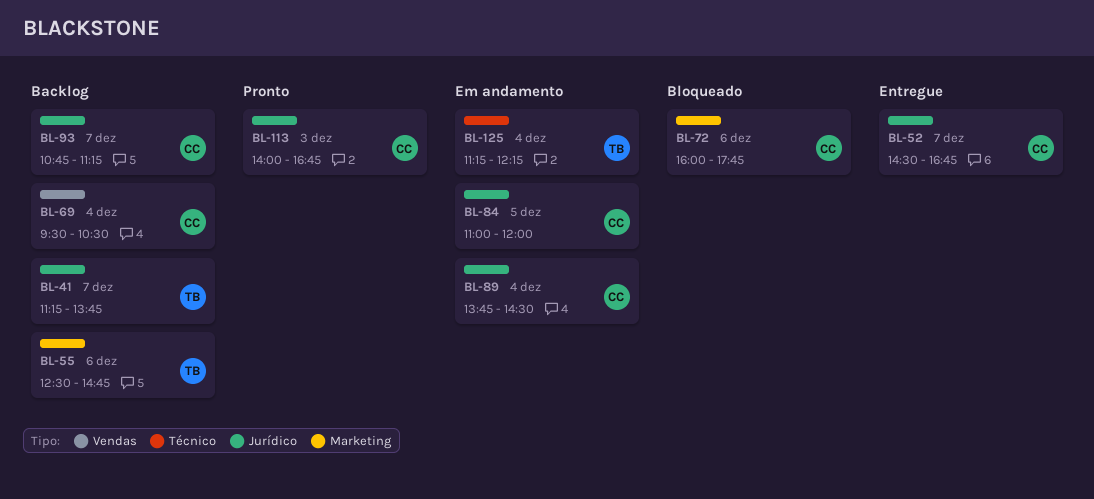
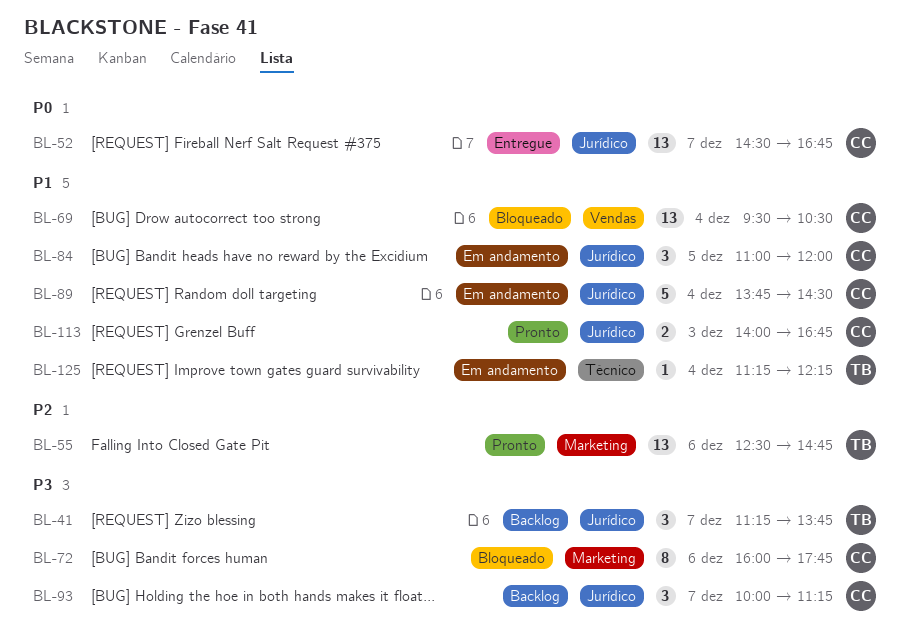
BL-55, status: Backlog -> Pronto
BL-69, status: Backlog -> Bloqueado
BL-93, begins: 10:45 -> 10:00

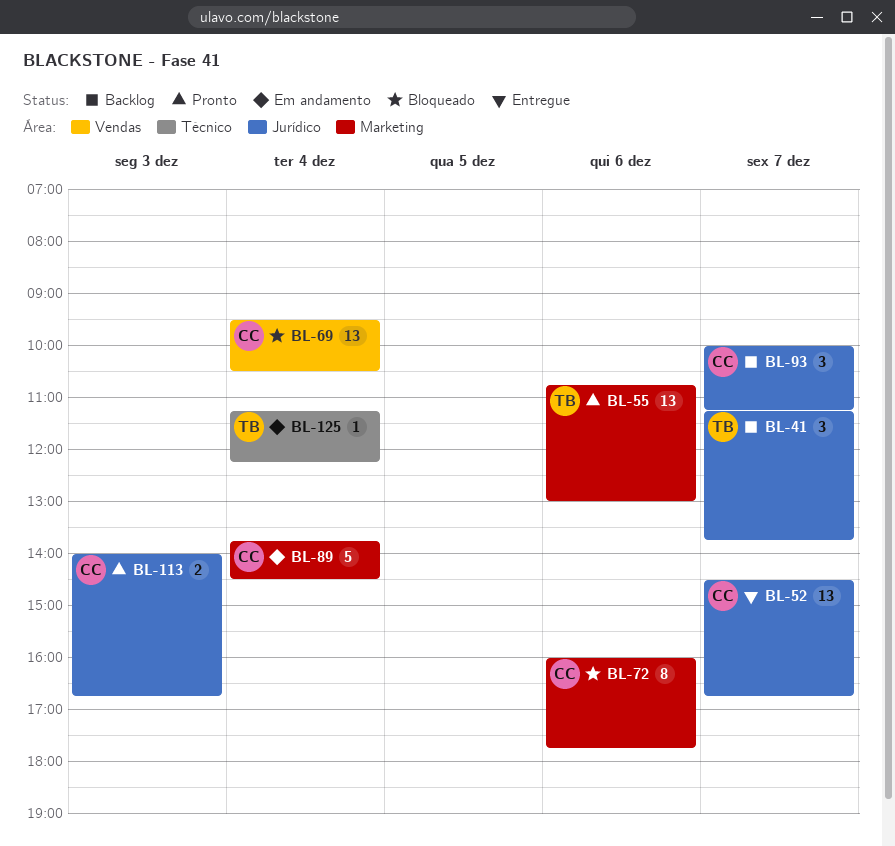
BL-55, begins: 12:30 -> 10:45
BL-55, ends: 14:45 -> 13:00
BL-84: present -> none
BL-89, label: Jurídico -> Marketing

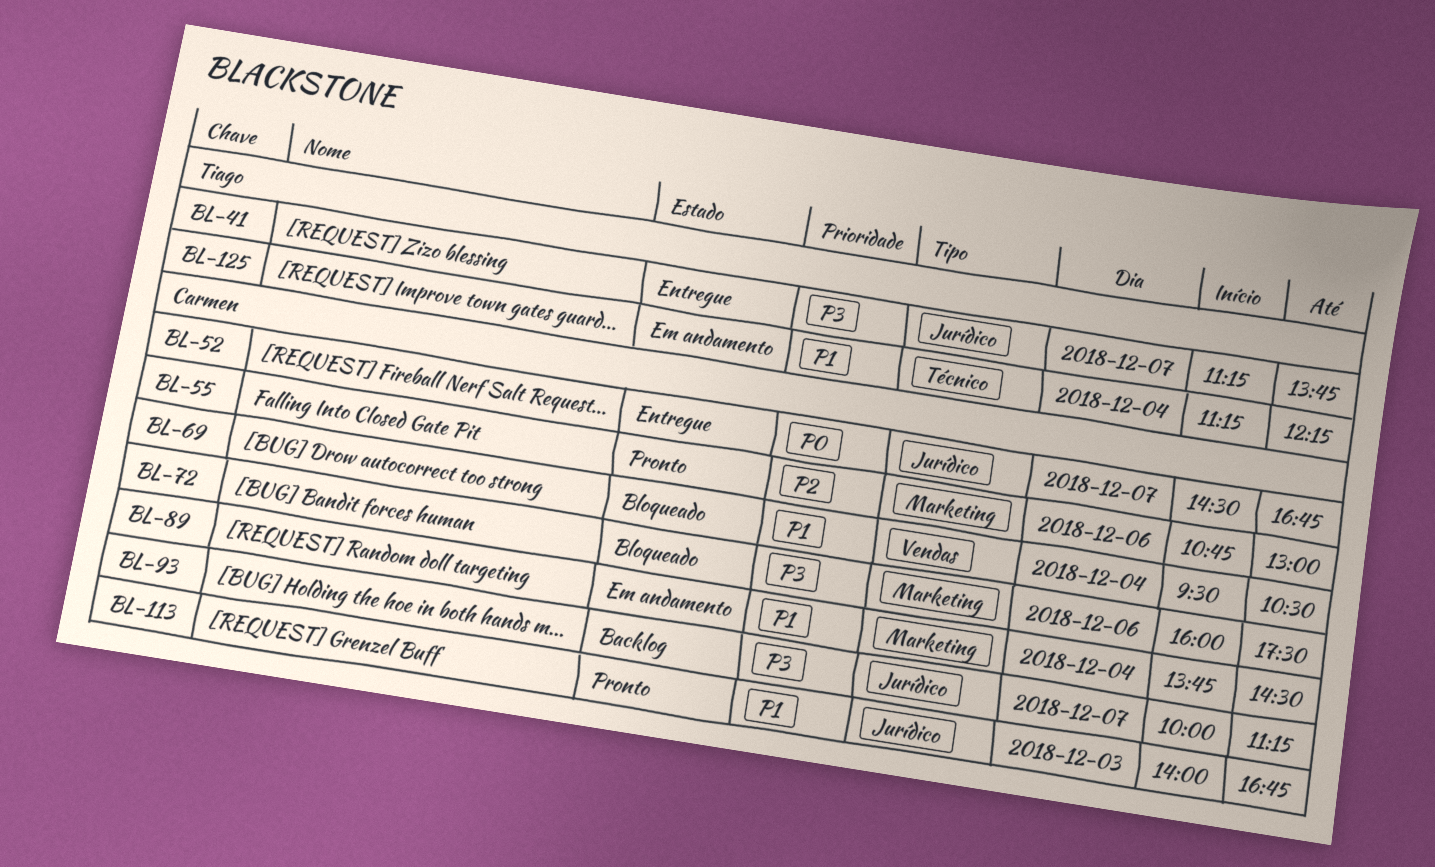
BL-41, status: Backlog -> Entregue
BL-55, owner: Tiago -> Carmen
BL-72, ends: 17:45 -> 17:30

